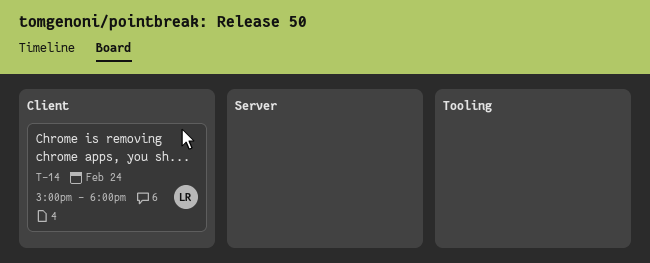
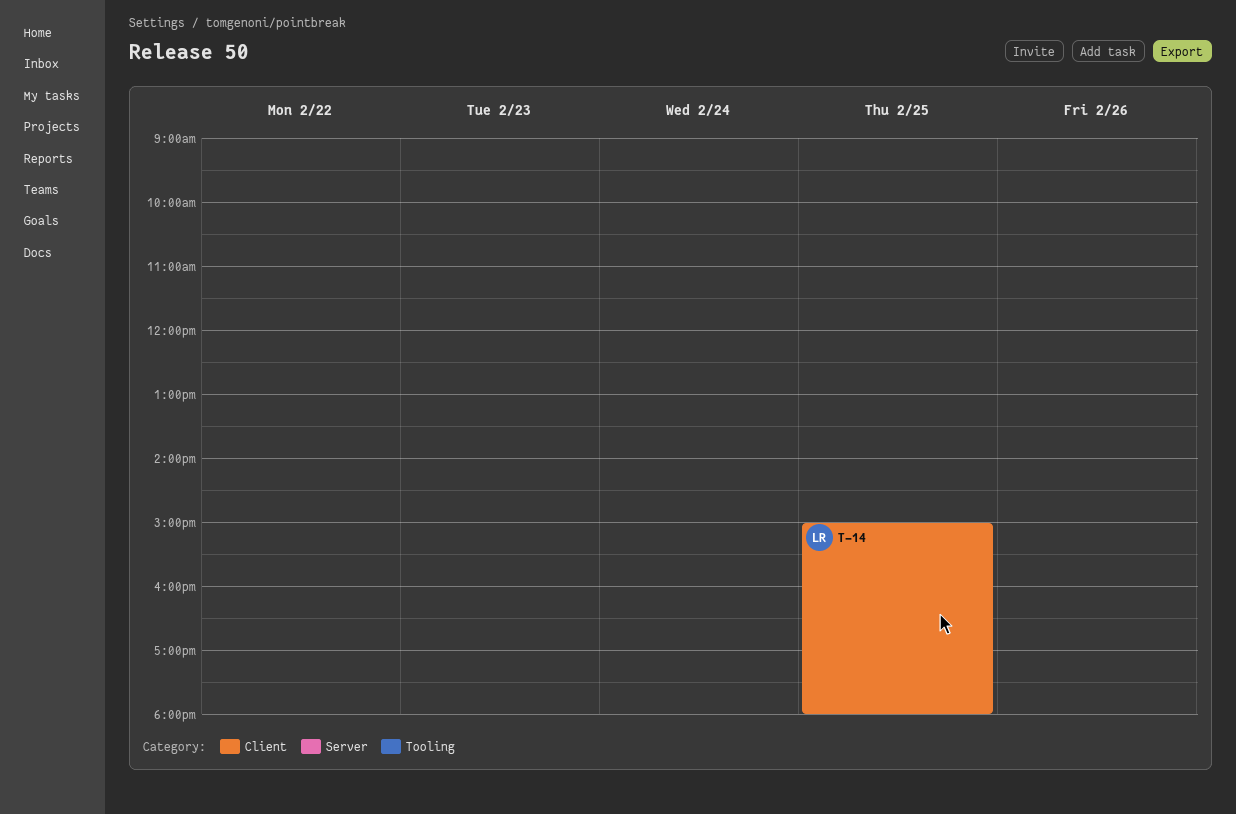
T-14, day: Feb 24 -> Feb 25

